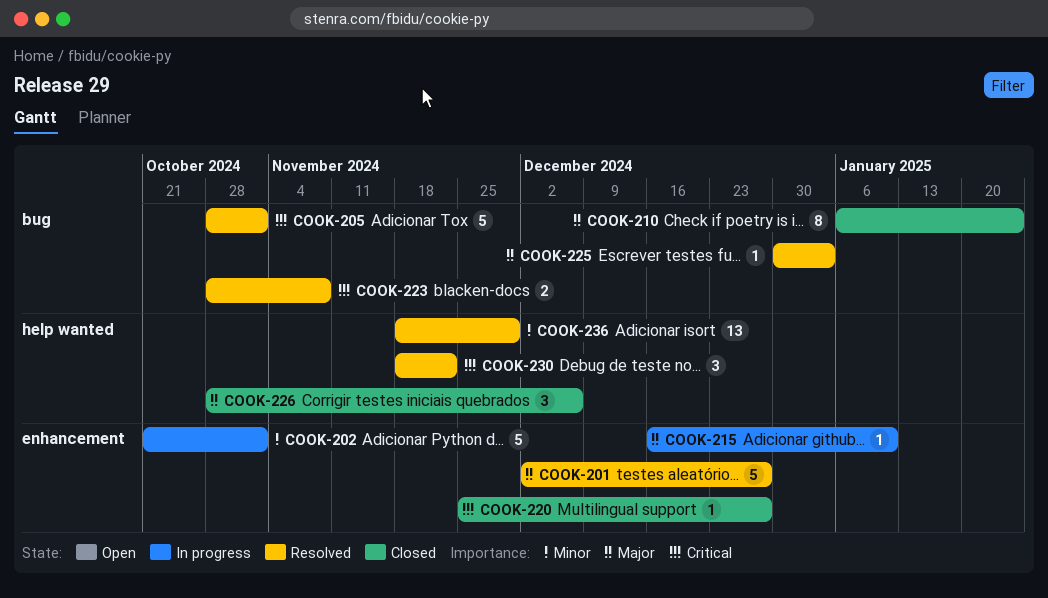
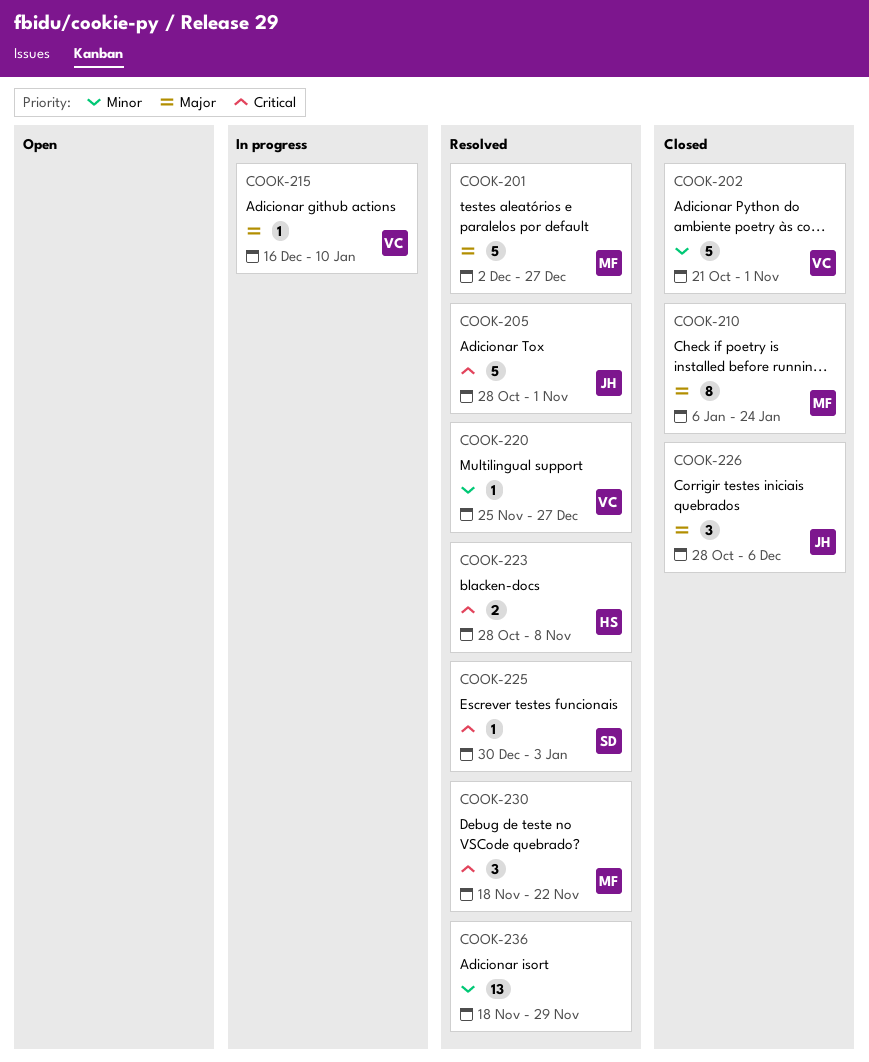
COOK-202, status: In progress -> Closed
COOK-220, status: Closed -> Resolved
COOK-220, priority: Critical -> Minor
COOK-225, priority: Major -> Critical

